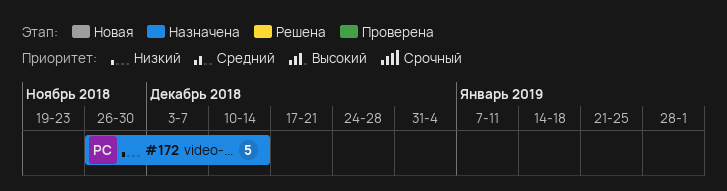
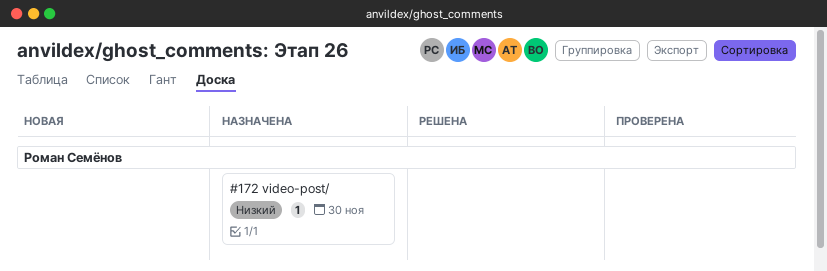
#172, estimate: 5 -> 1
#172, due: Dec 14 -> Nov 30

